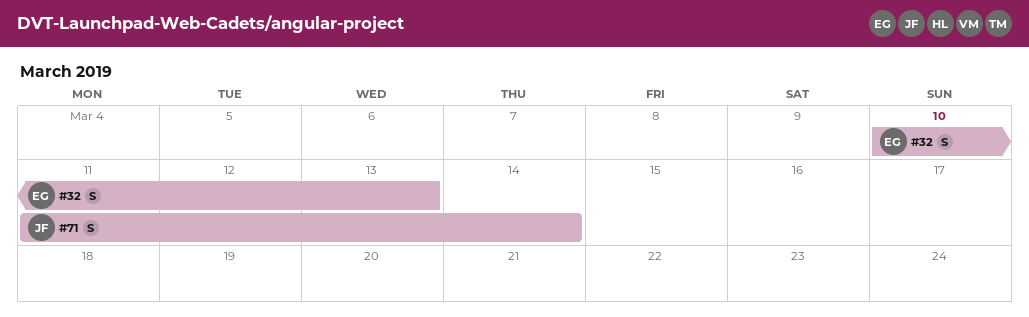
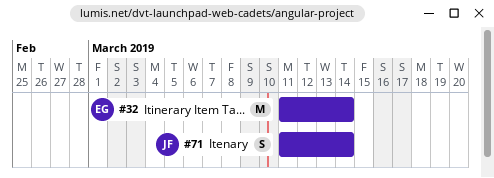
#32, estimate: S -> M
#32, start: Mar 10 -> Mar 11
#32, due: Mar 13 -> Mar 14

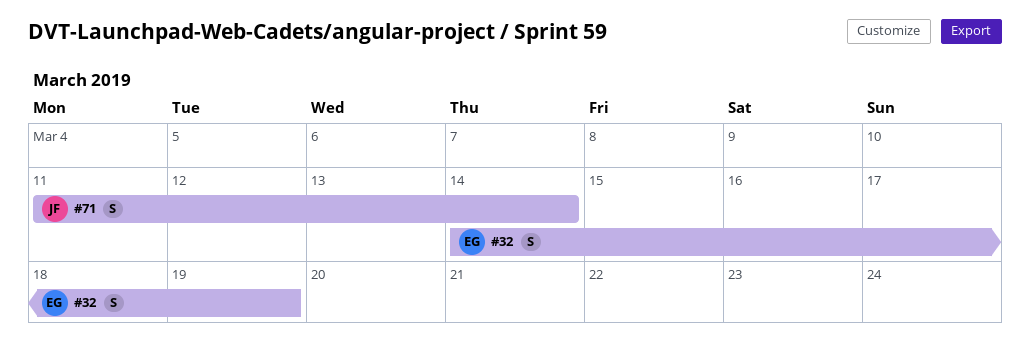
#32, estimate: M -> S
#32, start: Mar 11 -> Mar 14
#32, due: Mar 14 -> Mar 19

